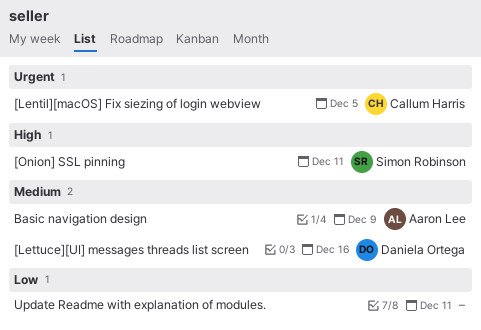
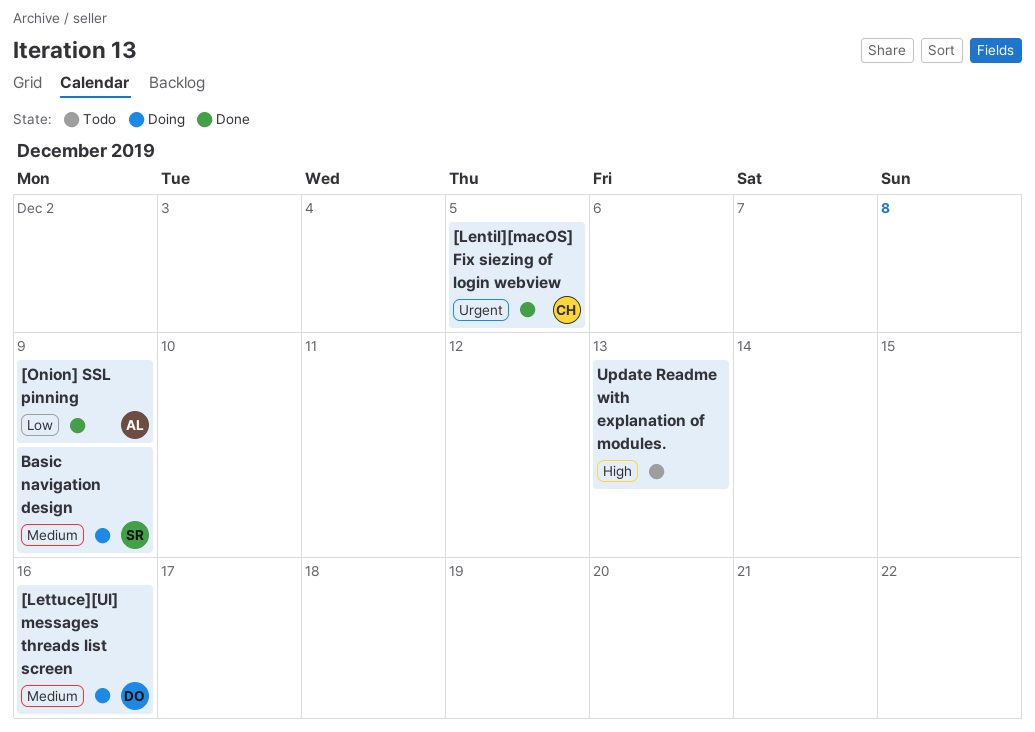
[Onion] SSL pinning, owner: Simon Robinson -> Aaron Lee
[Onion] SSL pinning, priority: High -> Low
[Onion] SSL pinning, due: Dec 11 -> Dec 9
Basic navigation design, owner: Aaron Lee -> Simon Robinson
Update Readme with explanation of modules., priority: Low -> High
Update Readme with explanation of modules., due: Dec 11 -> Dec 13

